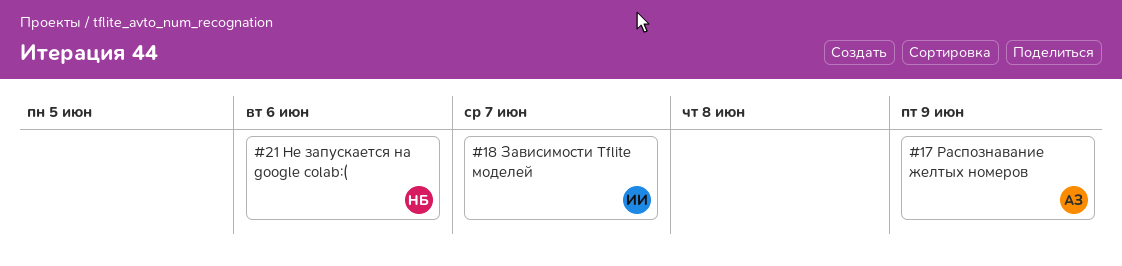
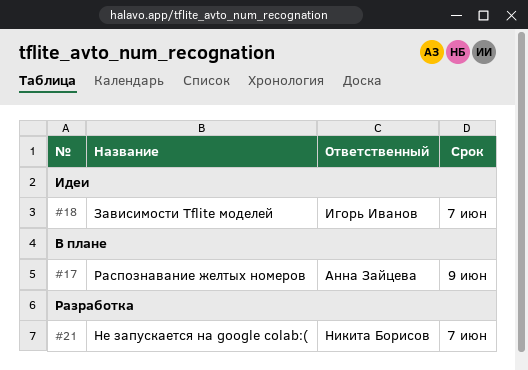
#21, due: Jun 6 -> Jun 7

